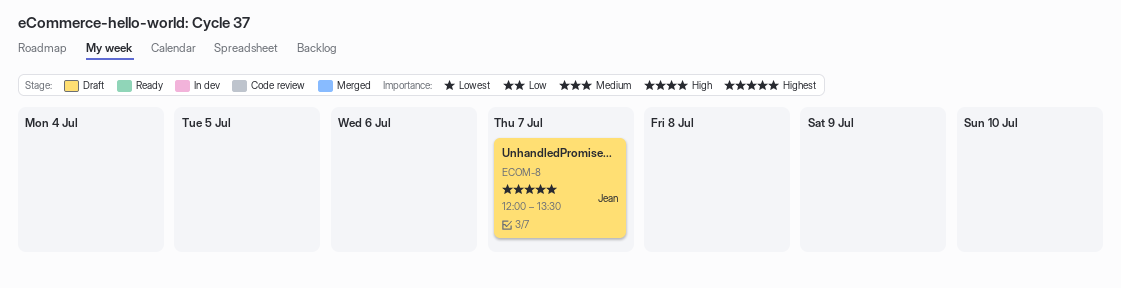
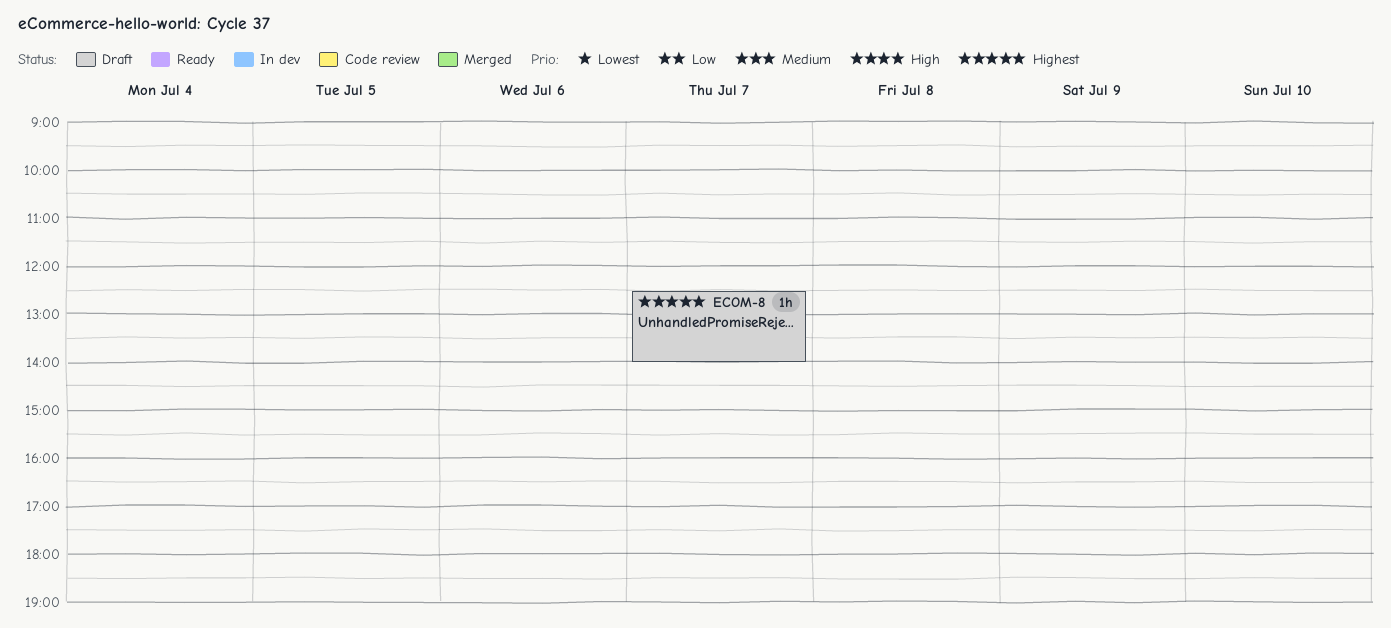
ECOM-8, begins: 12:00 -> 12:30
ECOM-8, ends: 13:30 -> 14:00

